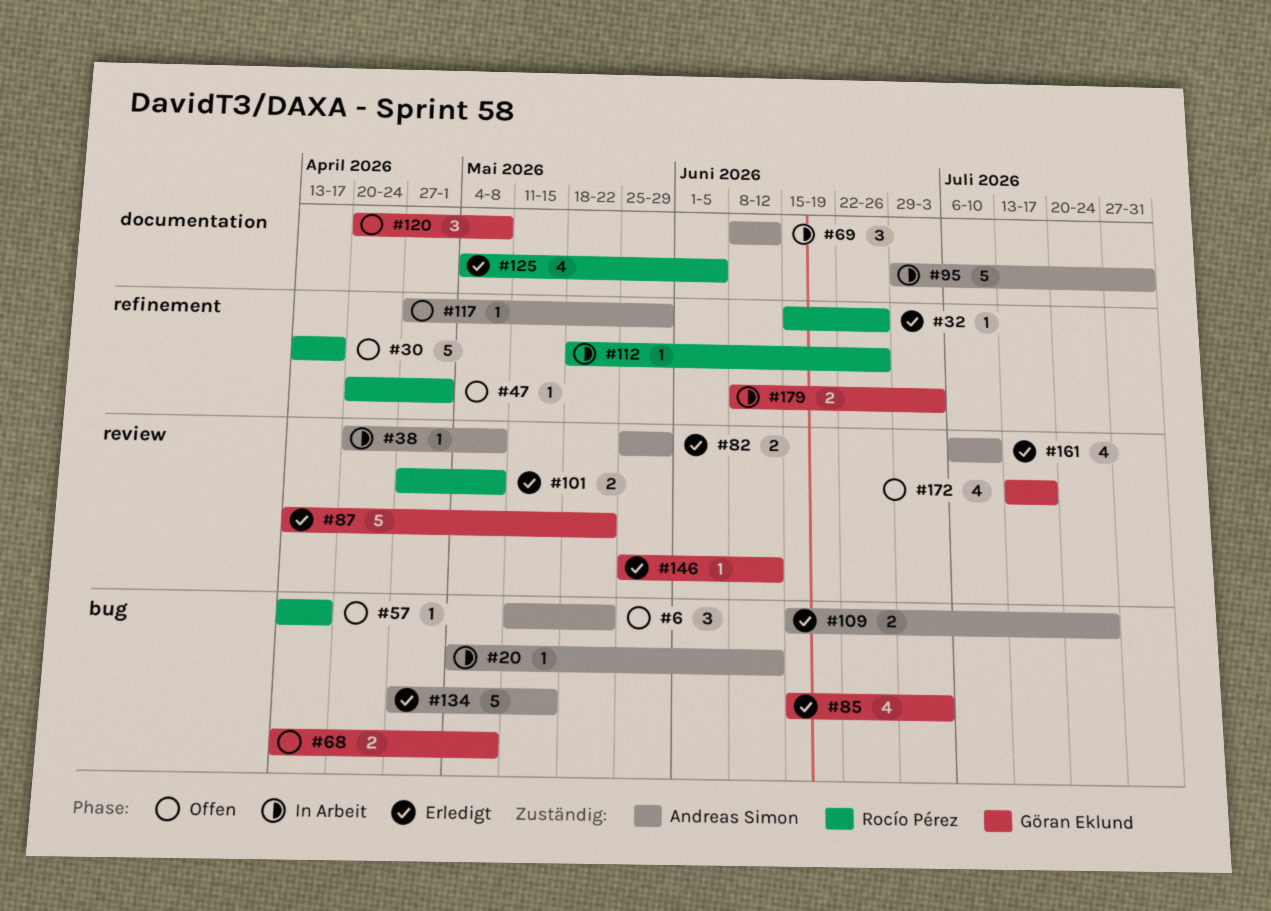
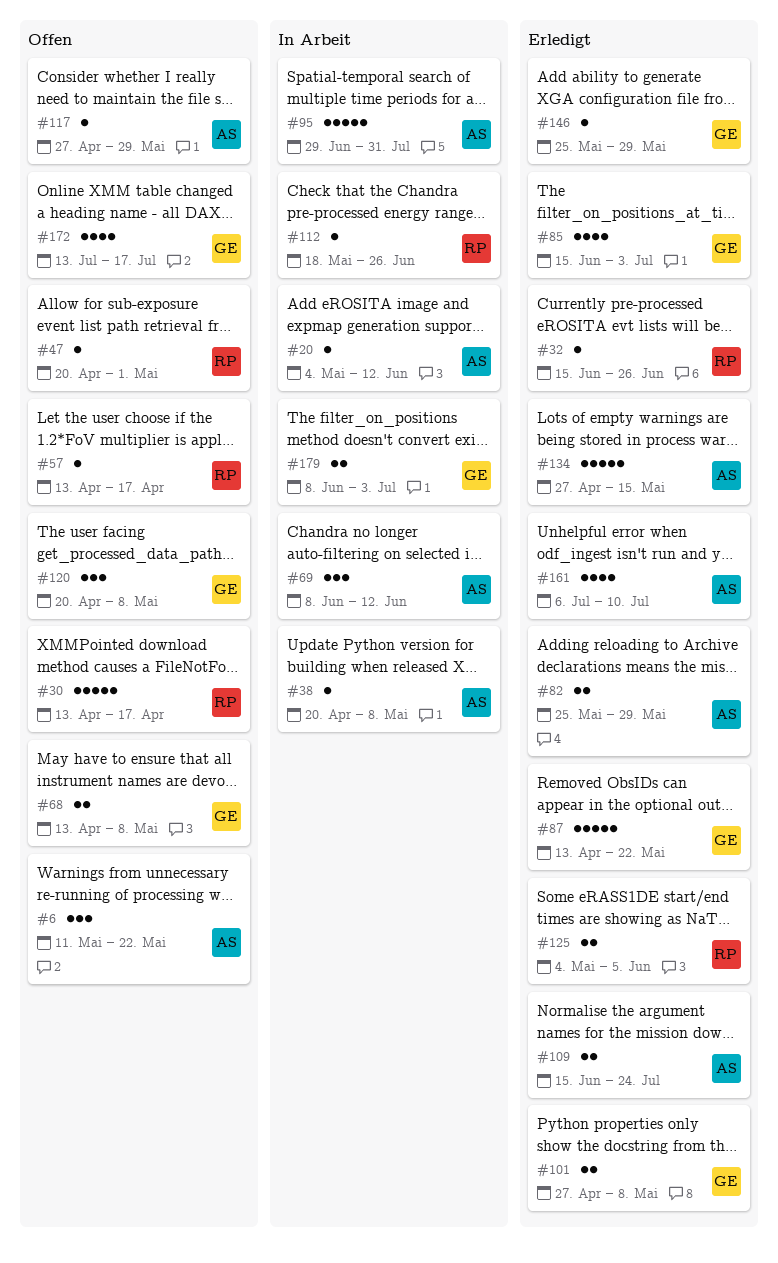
#101, owner: Rocío Pérez -> Göran Eklund
#125, estimate: 4 -> 2
#146, due: Jun 12 -> May 29

